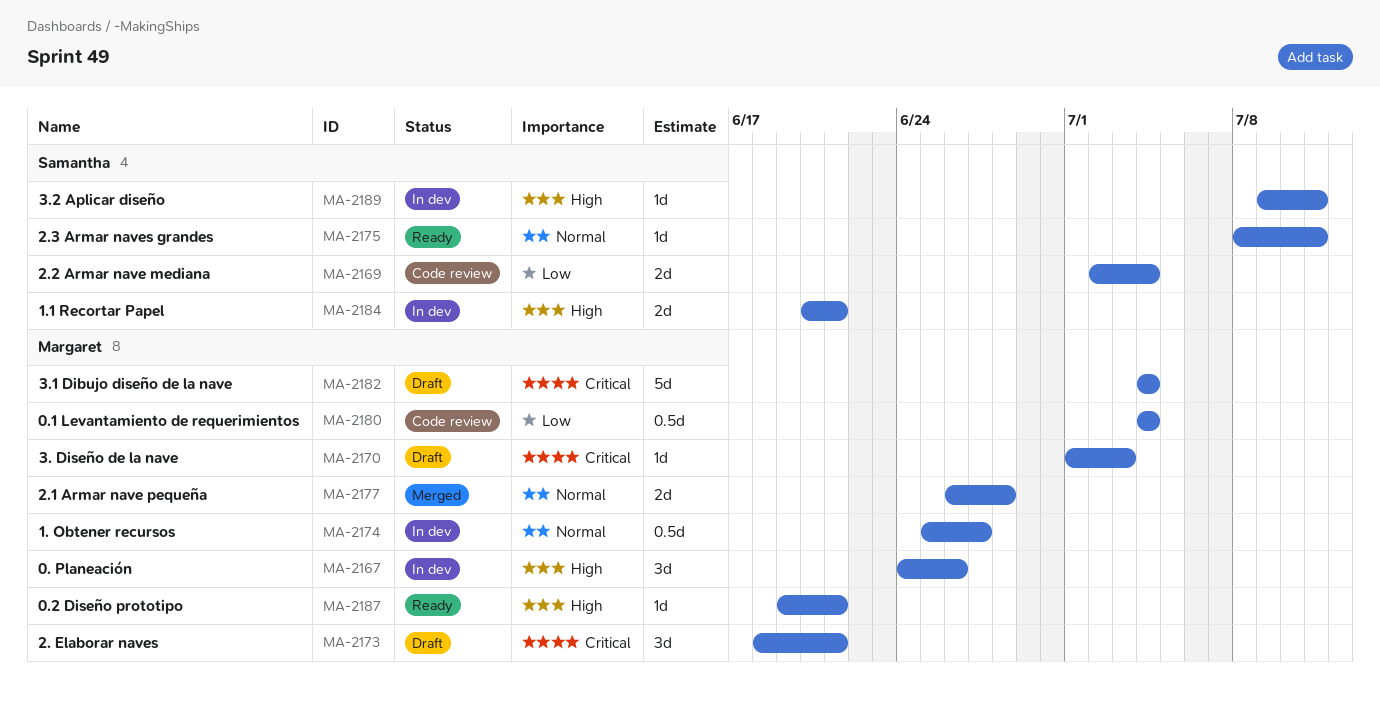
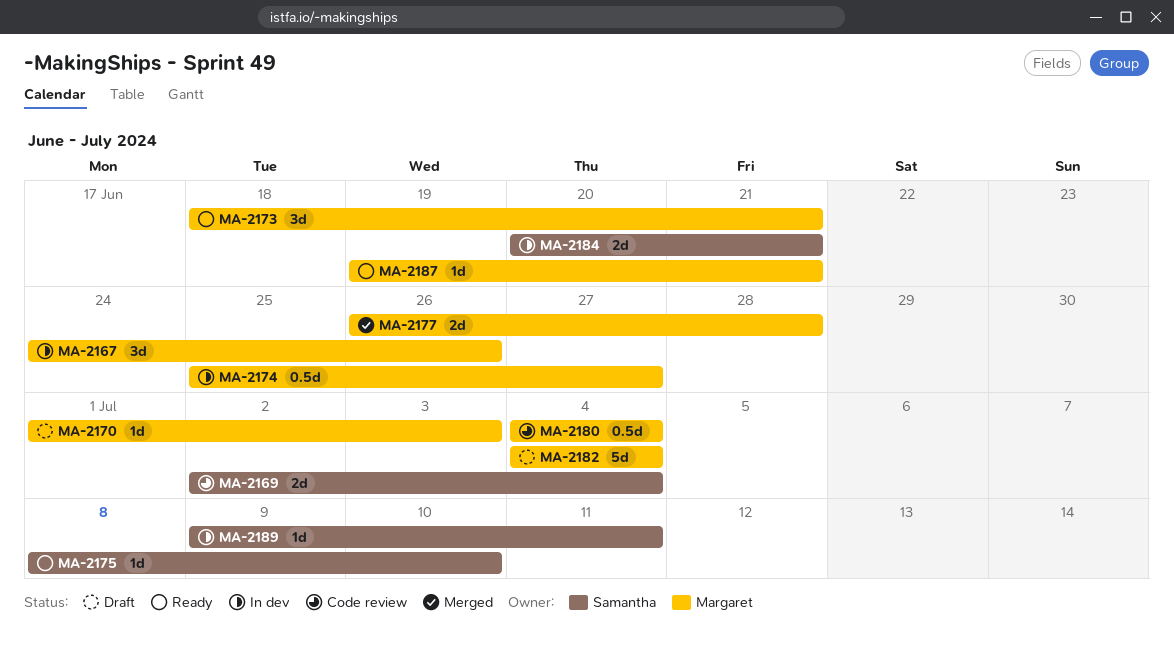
MA-2173, status: Draft -> Ready
MA-2175, due: Jul 11 -> Jul 10

